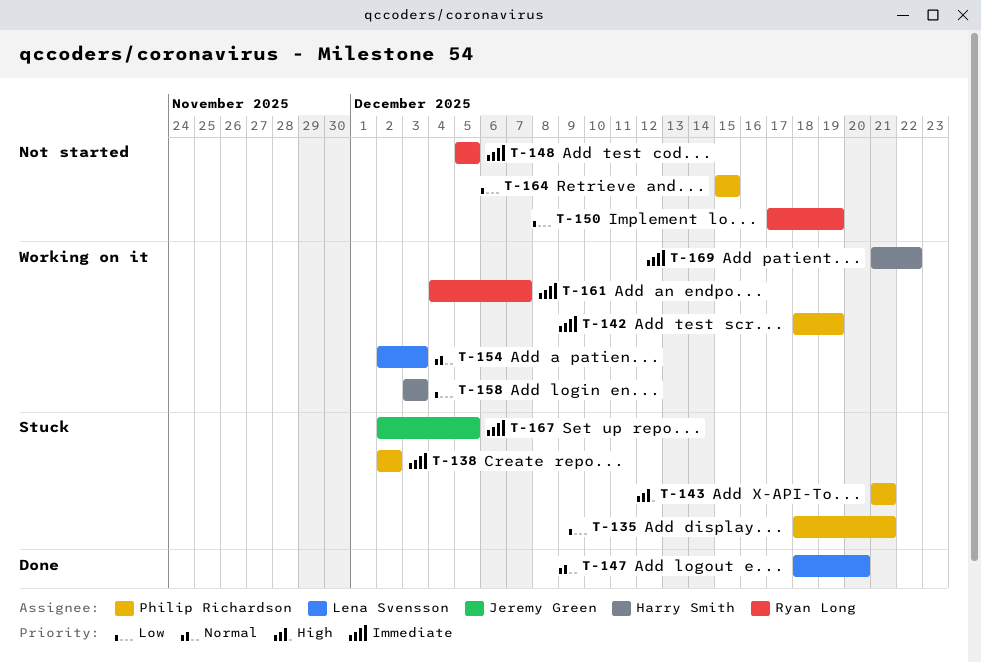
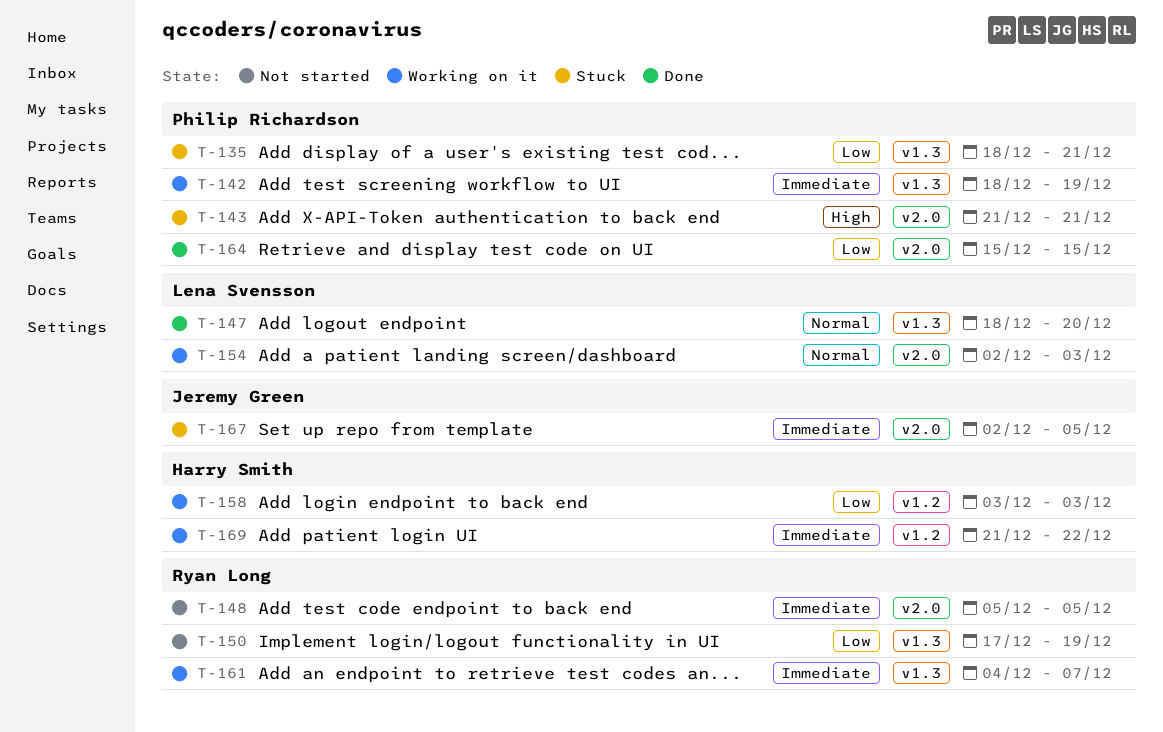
T-138: present -> none
T-164, status: Not started -> Done

